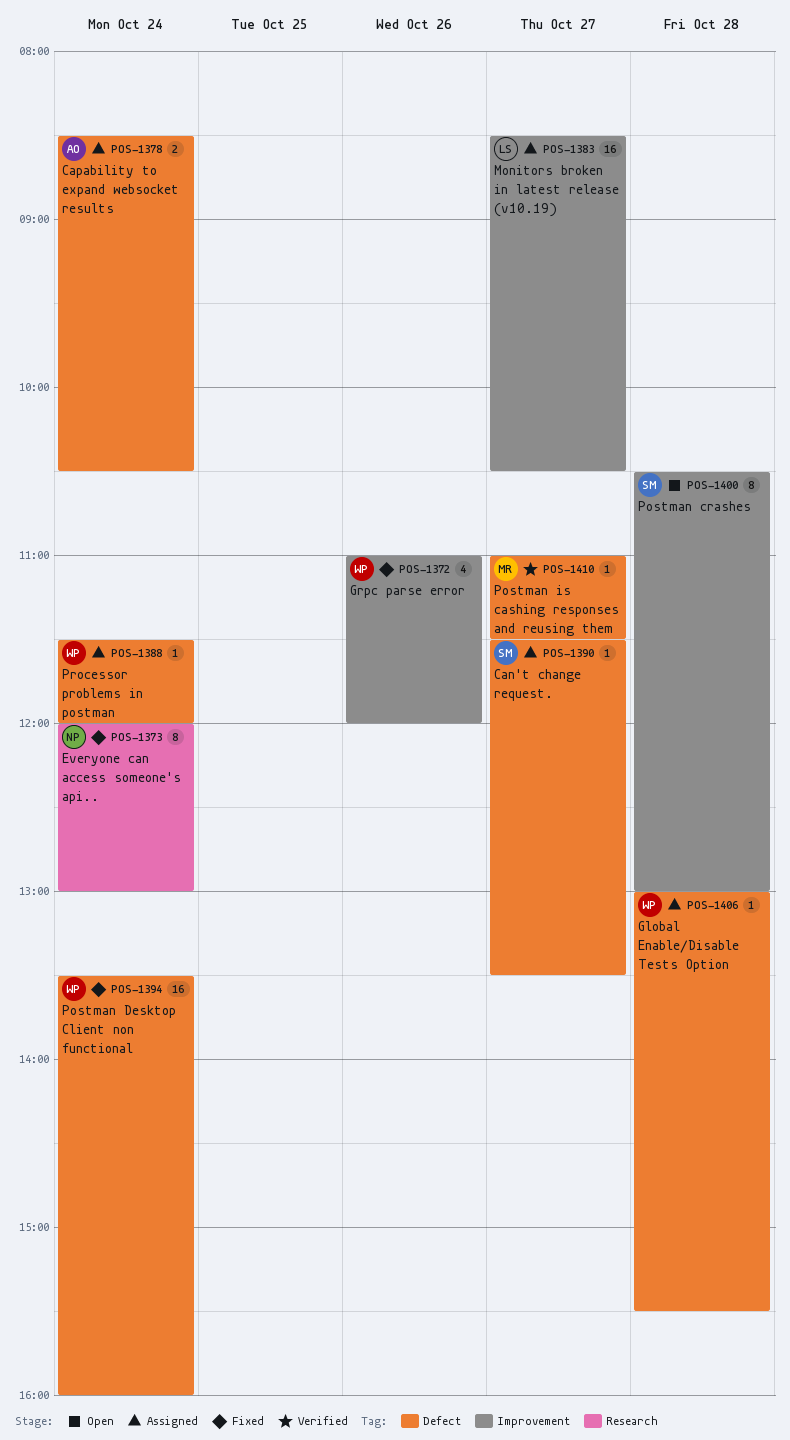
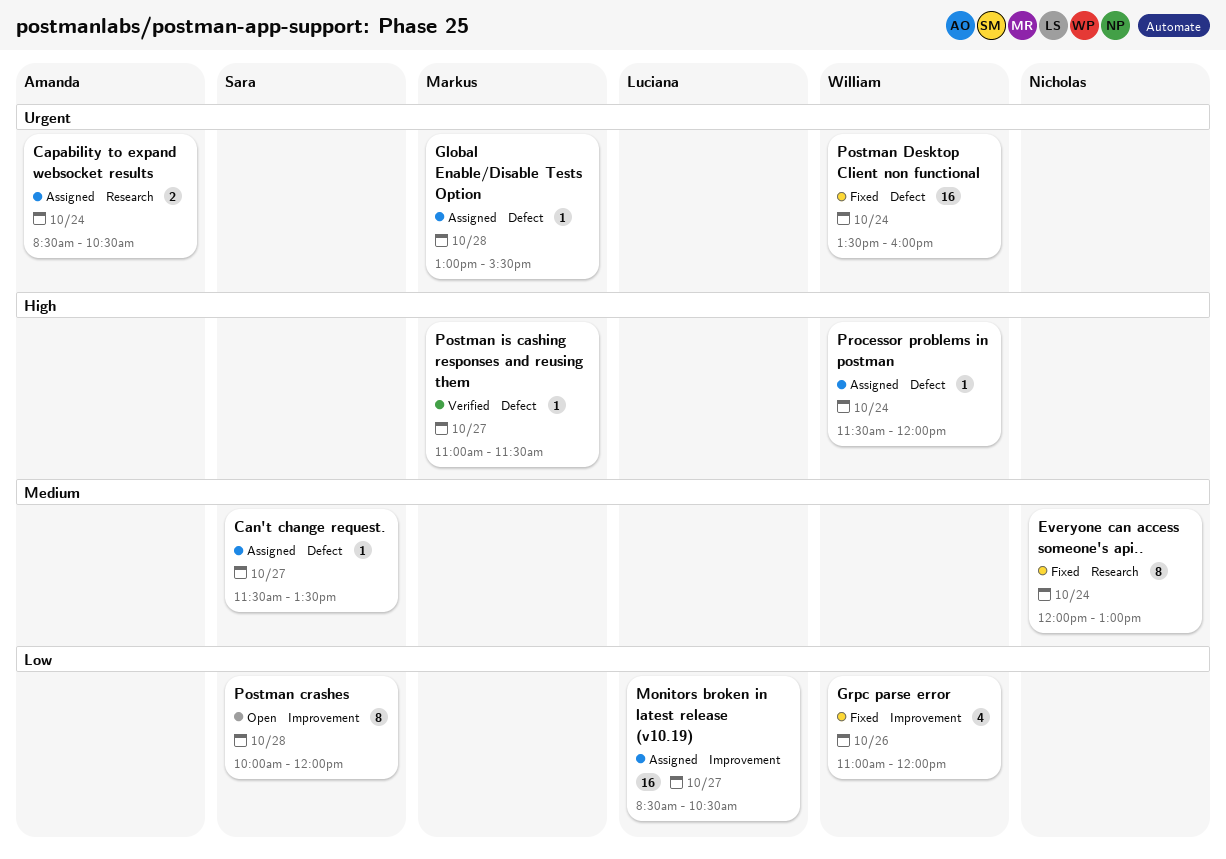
Capability to expand websocket results, label: Defect -> Research
Global Enable/Disable Tests Option, owner: William -> Markus
Postman crashes, begins: 10:30 -> 10:00
Postman crashes, ends: 13:00 -> 12:00

